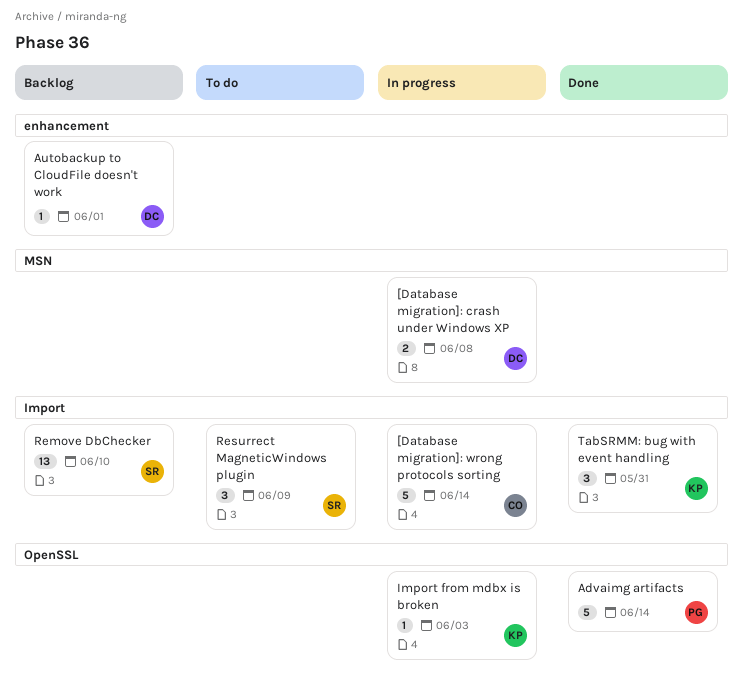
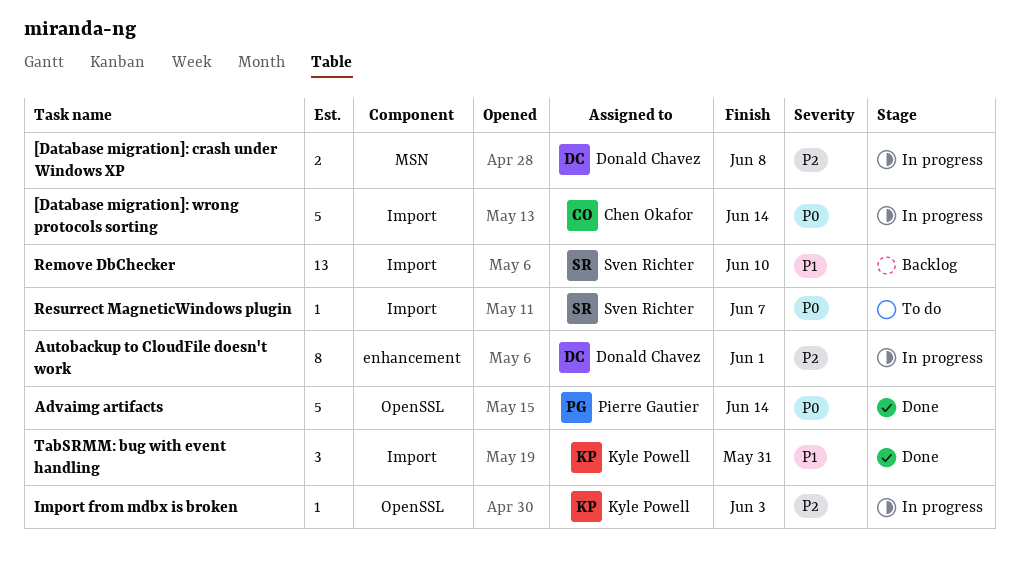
Autobackup to CloudFile doesn't work, status: Backlog -> In progress
Autobackup to CloudFile doesn't work, estimate: 1 -> 8
Resurrect MagneticWindows plugin, estimate: 3 -> 1
Resurrect MagneticWindows plugin, due: Jun 9 -> Jun 7

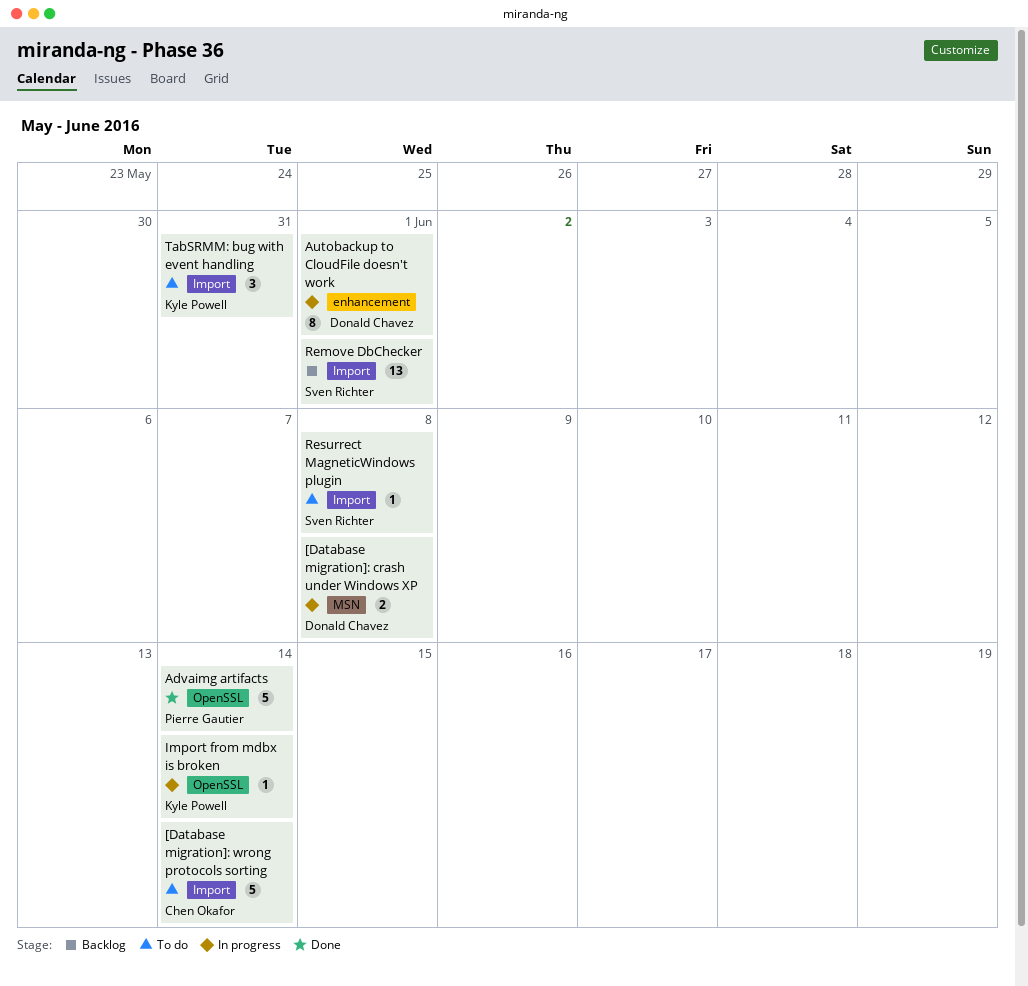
[Database migration]: wrong protocols sorting, status: In progress -> To do
Import from mdbx is broken, due: Jun 3 -> Jun 14
Remove DbChecker, due: Jun 10 -> Jun 1
Resurrect MagneticWindows plugin, due: Jun 7 -> Jun 8
TabSRMM: bug with event handling, status: Done -> To do

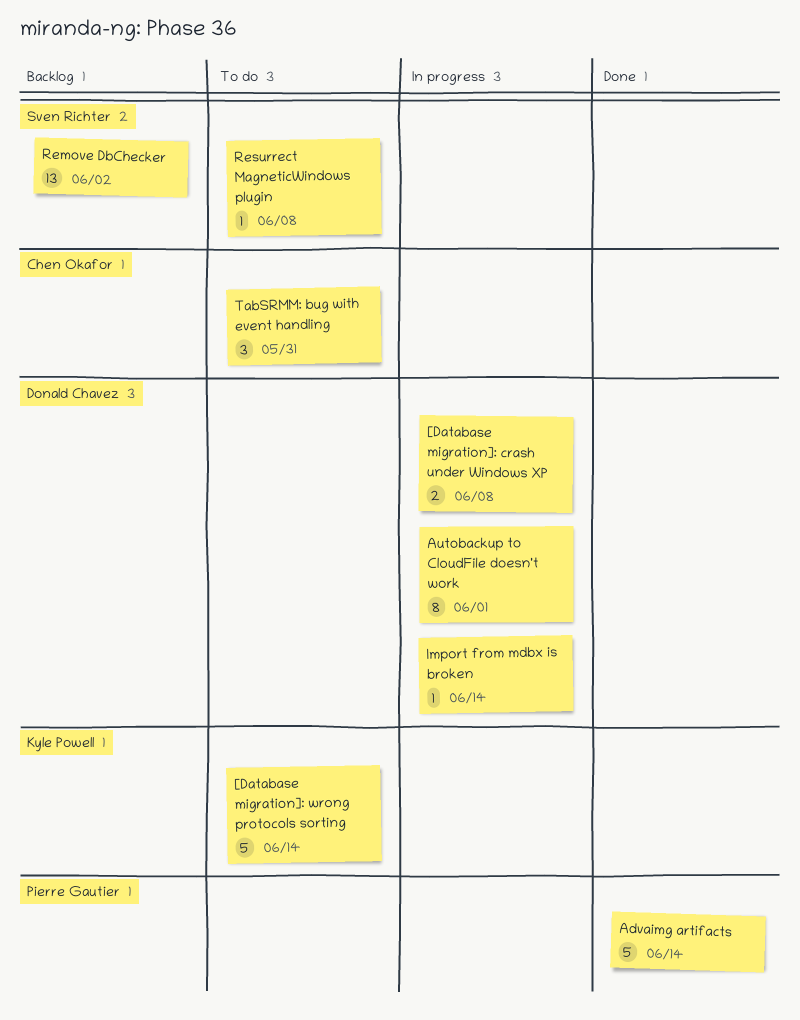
[Database migration]: wrong protocols sorting, owner: Chen Okafor -> Kyle Powell
Import from mdbx is broken, owner: Kyle Powell -> Donald Chavez
Remove DbChecker, due: Jun 1 -> Jun 2
TabSRMM: bug with event handling, owner: Kyle Powell -> Chen Okafor

